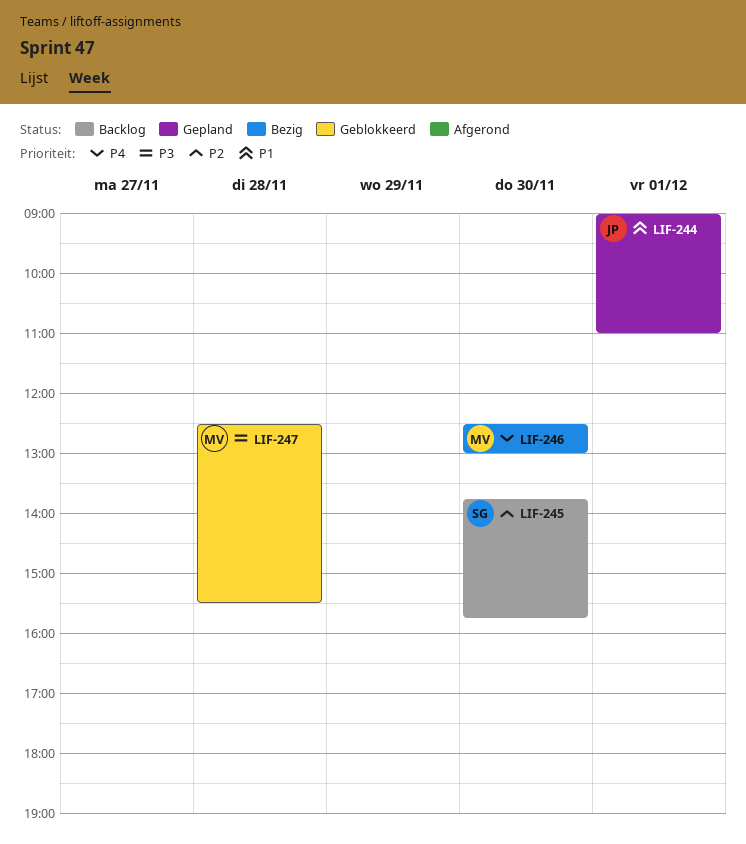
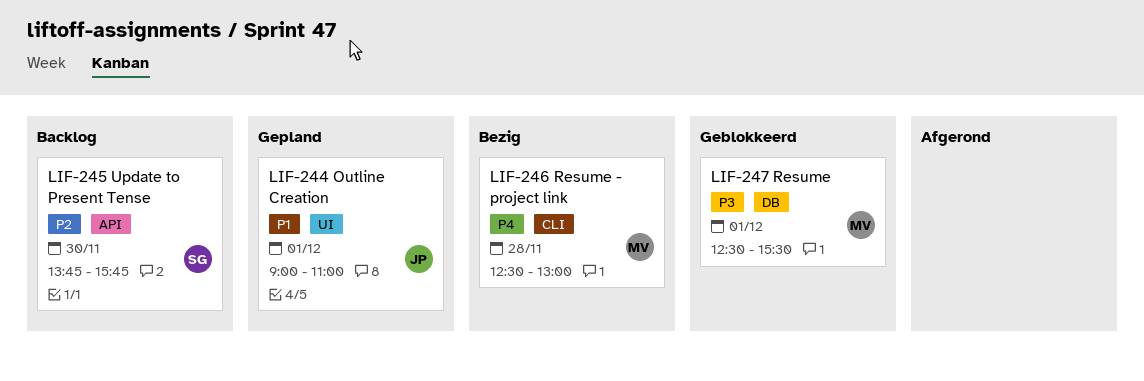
LIF-246, day: Nov 30 -> Nov 28
LIF-247, day: Nov 28 -> Dec 1

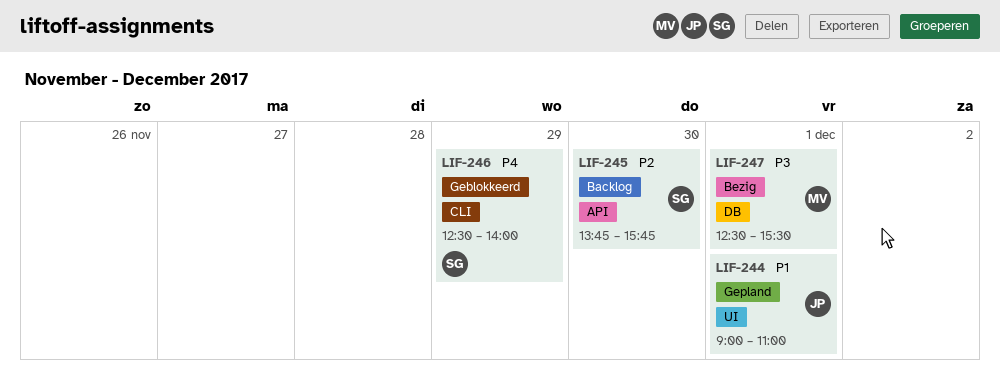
LIF-246, status: Bezig -> Geblokkeerd
LIF-246, owner: MV -> SG
LIF-246, day: Nov 28 -> Nov 29
LIF-246, ends: 13:00 -> 14:00
LIF-247, status: Geblokkeerd -> Bezig

